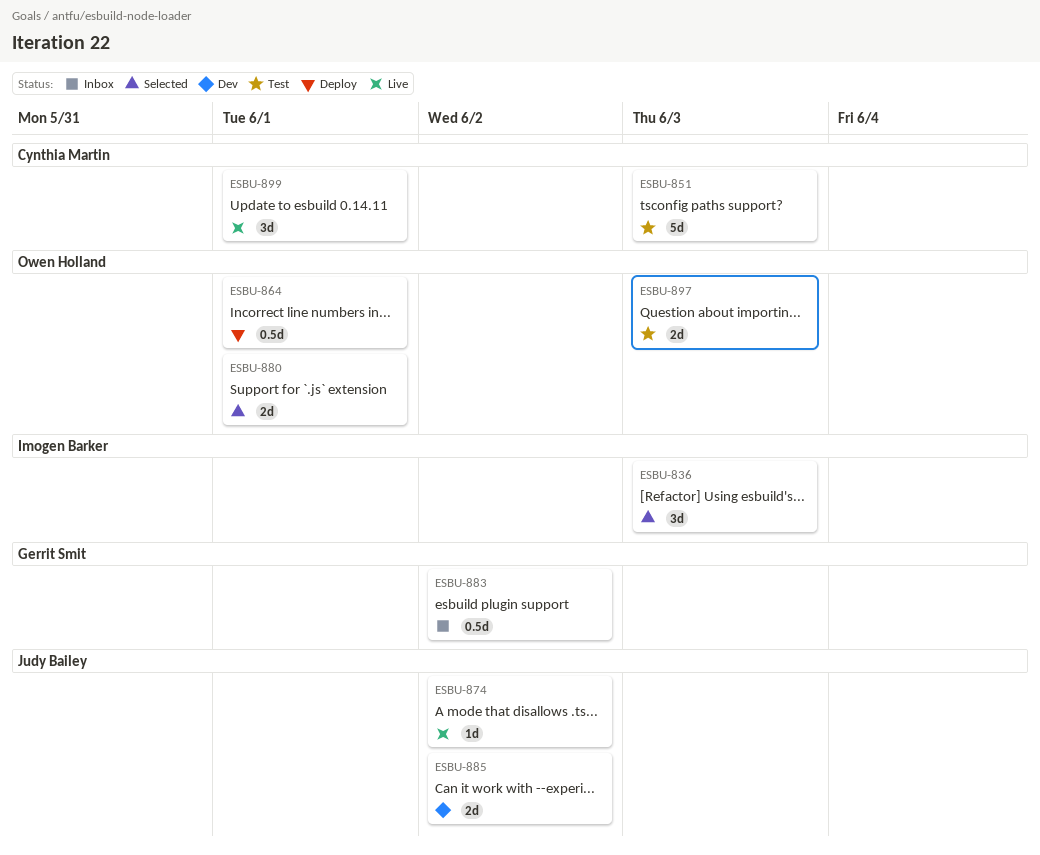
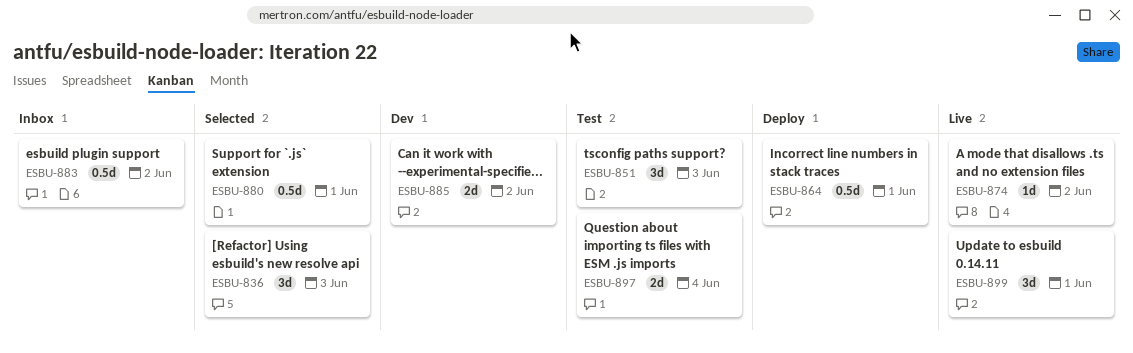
ESBU-851, estimate: 5d -> 3d
ESBU-880, estimate: 2d -> 0.5d
ESBU-897, due: Jun 3 -> Jun 4

